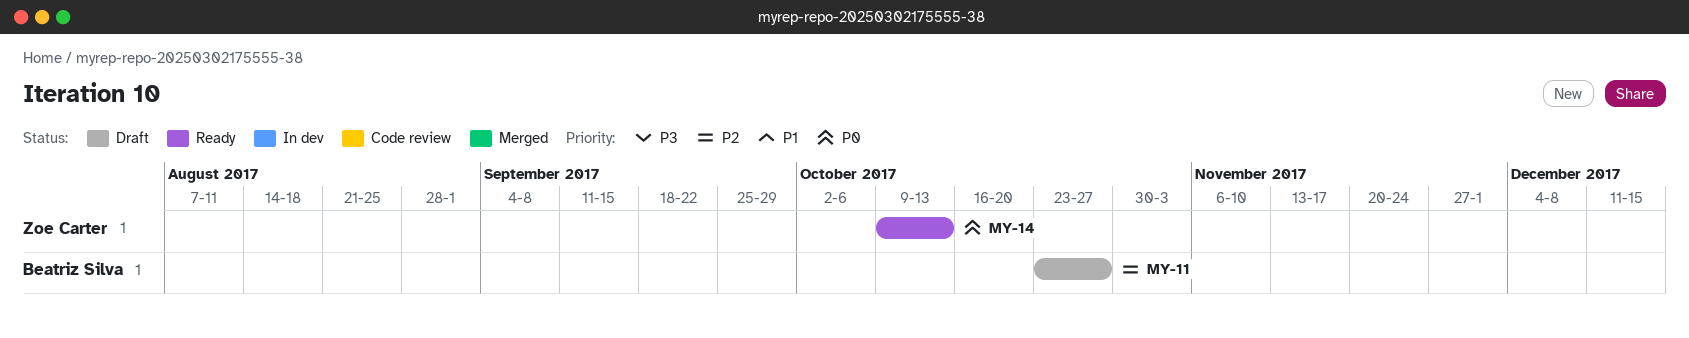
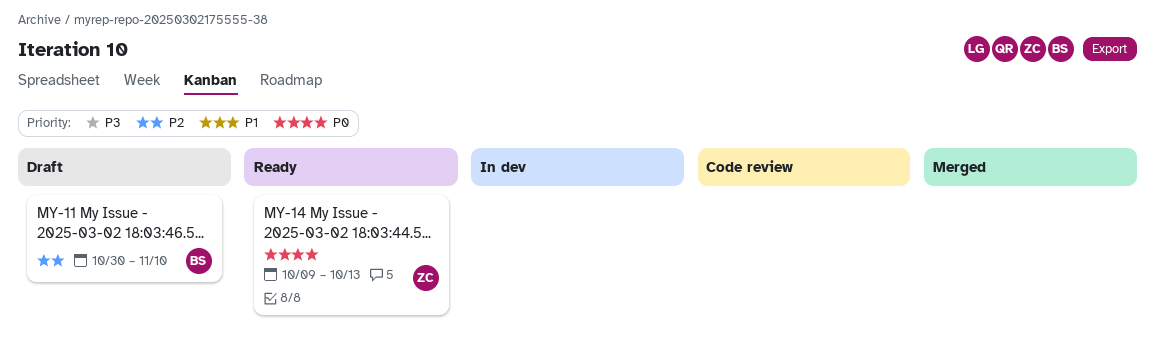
MY-11, start: Oct 23 -> Oct 30
MY-11, due: Oct 27 -> Nov 10

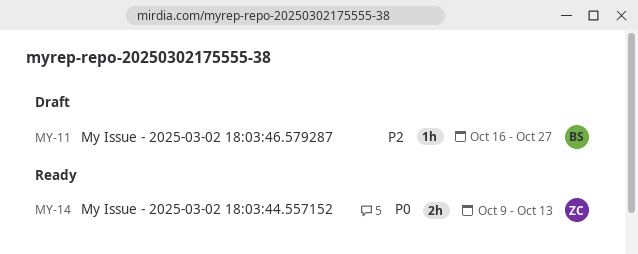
MY-11, start: Oct 30 -> Oct 16
MY-11, due: Nov 10 -> Oct 27

